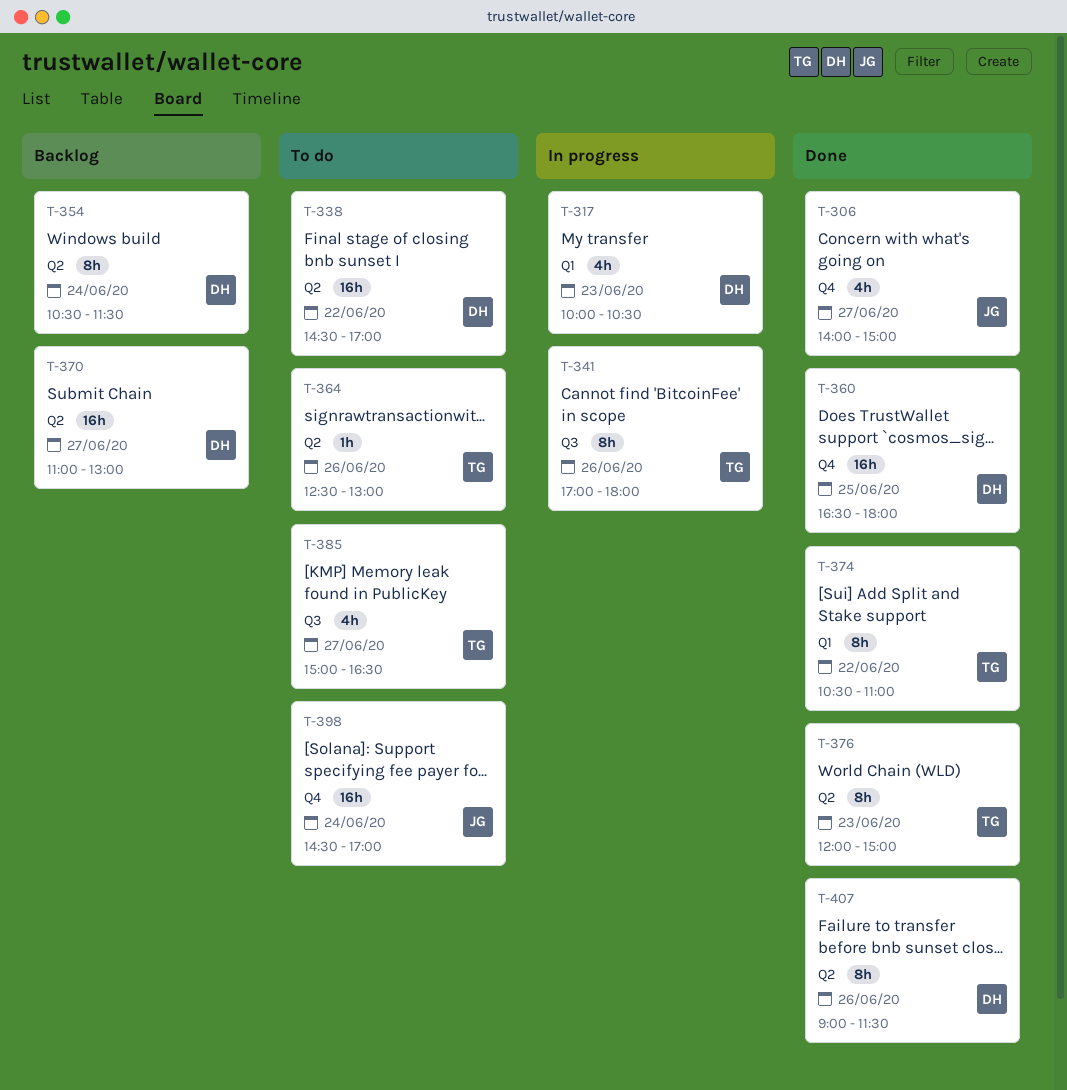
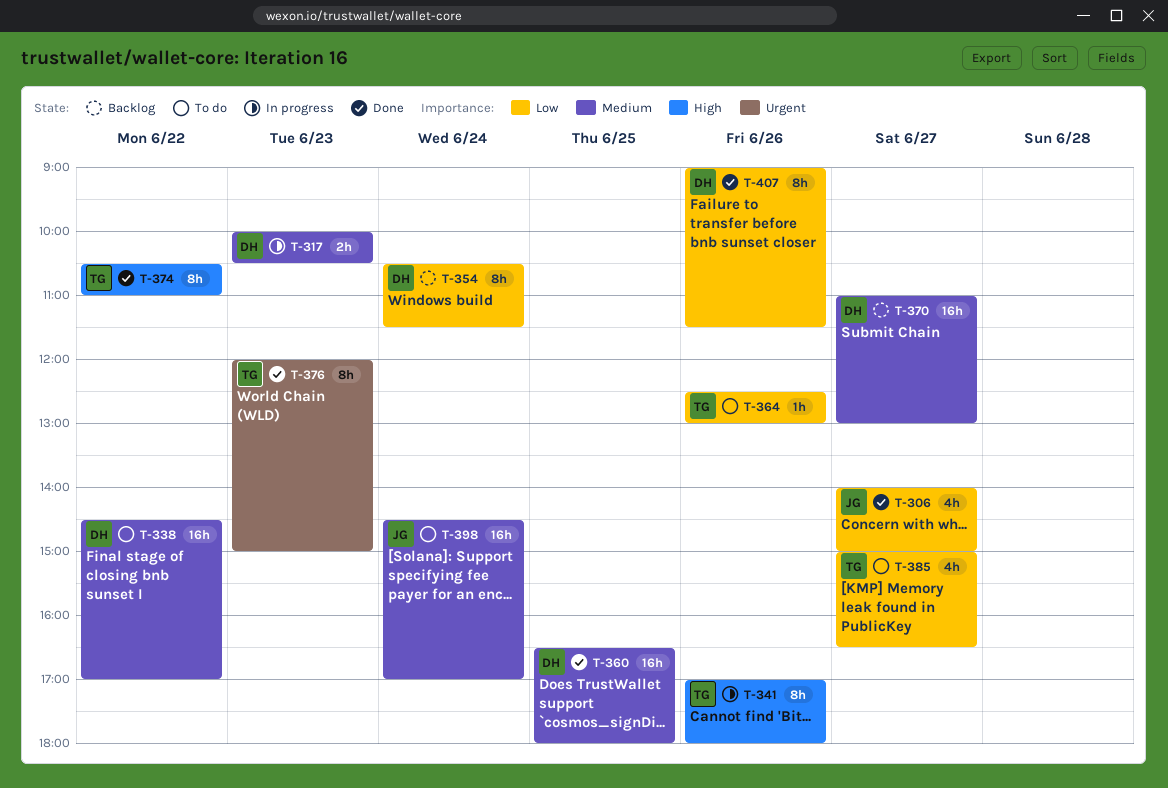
T-317, estimate: 4h -> 2h

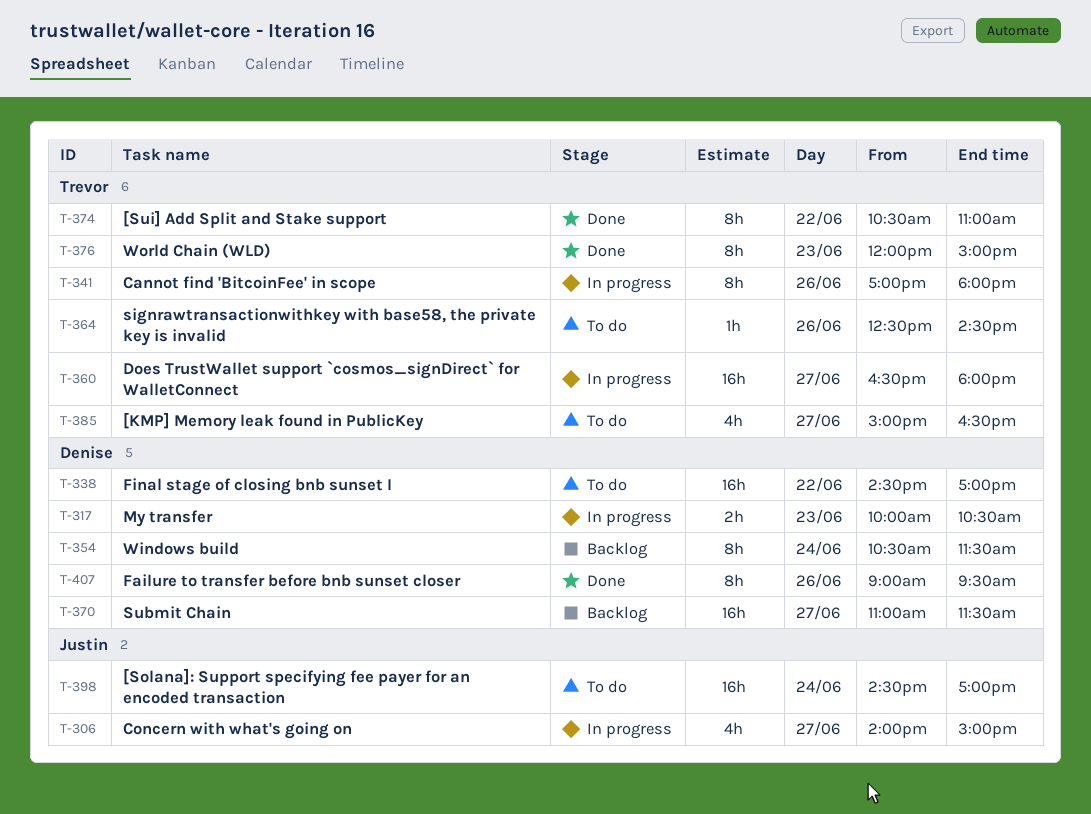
T-306, status: Done -> In progress
T-360, status: Done -> In progress
T-360, owner: Denise -> Trevor
T-360, day: Jun 25 -> Jun 27
T-364, ends: 13:00 -> 14:30
T-370, ends: 13:00 -> 11:30
T-407, ends: 11:30 -> 09:30

